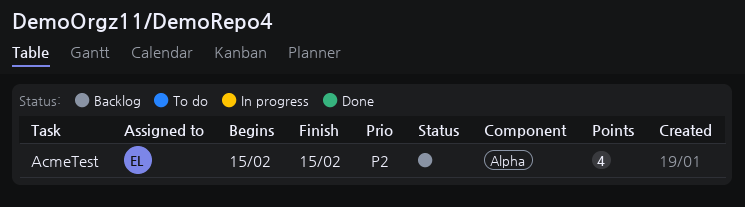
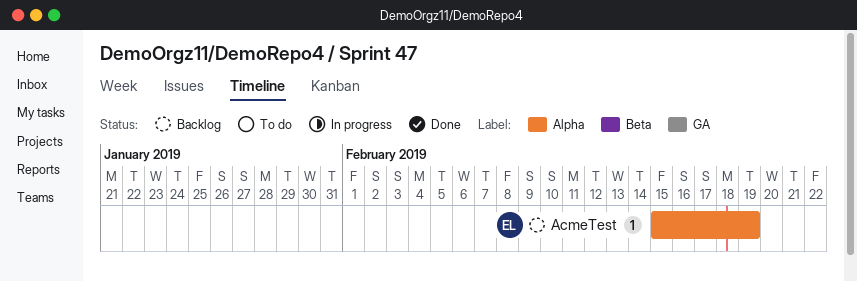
AcmeTest, estimate: 4 -> 1
AcmeTest, due: Feb 15 -> Feb 19

